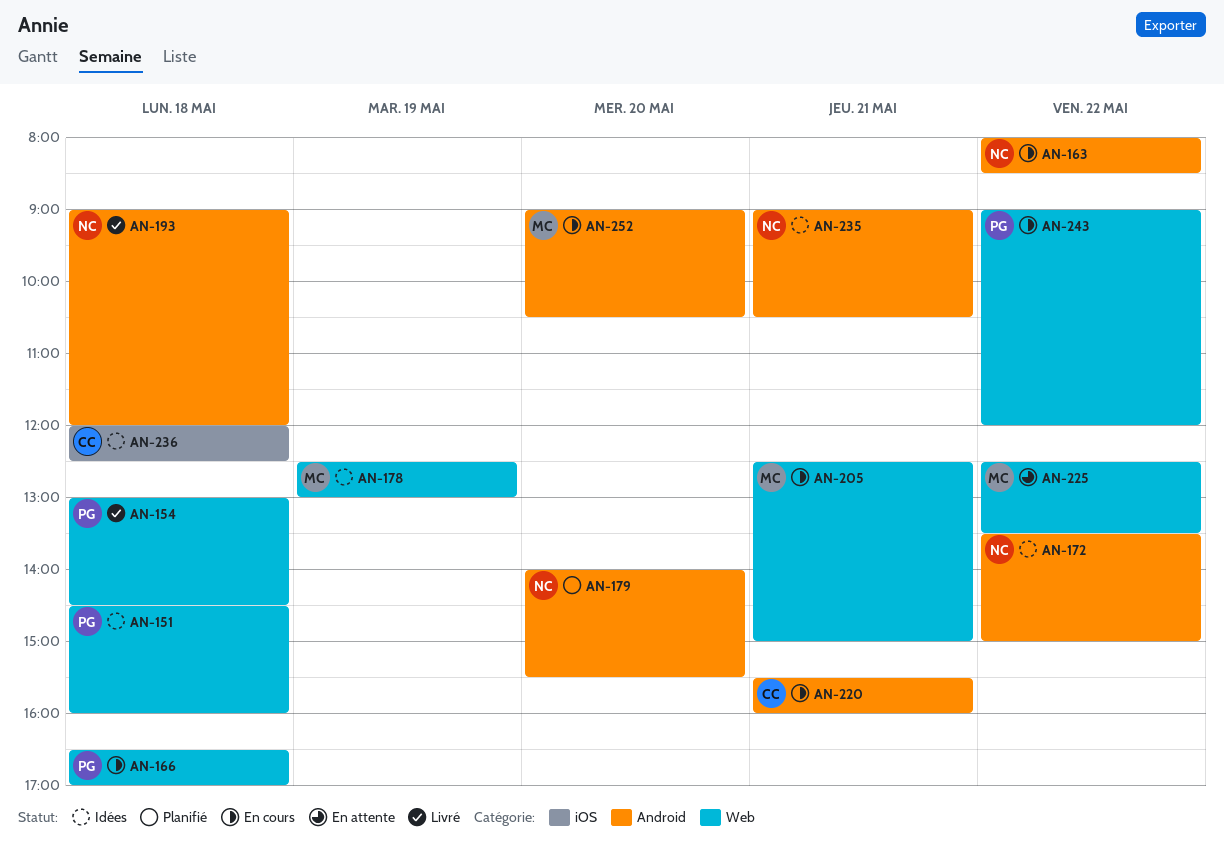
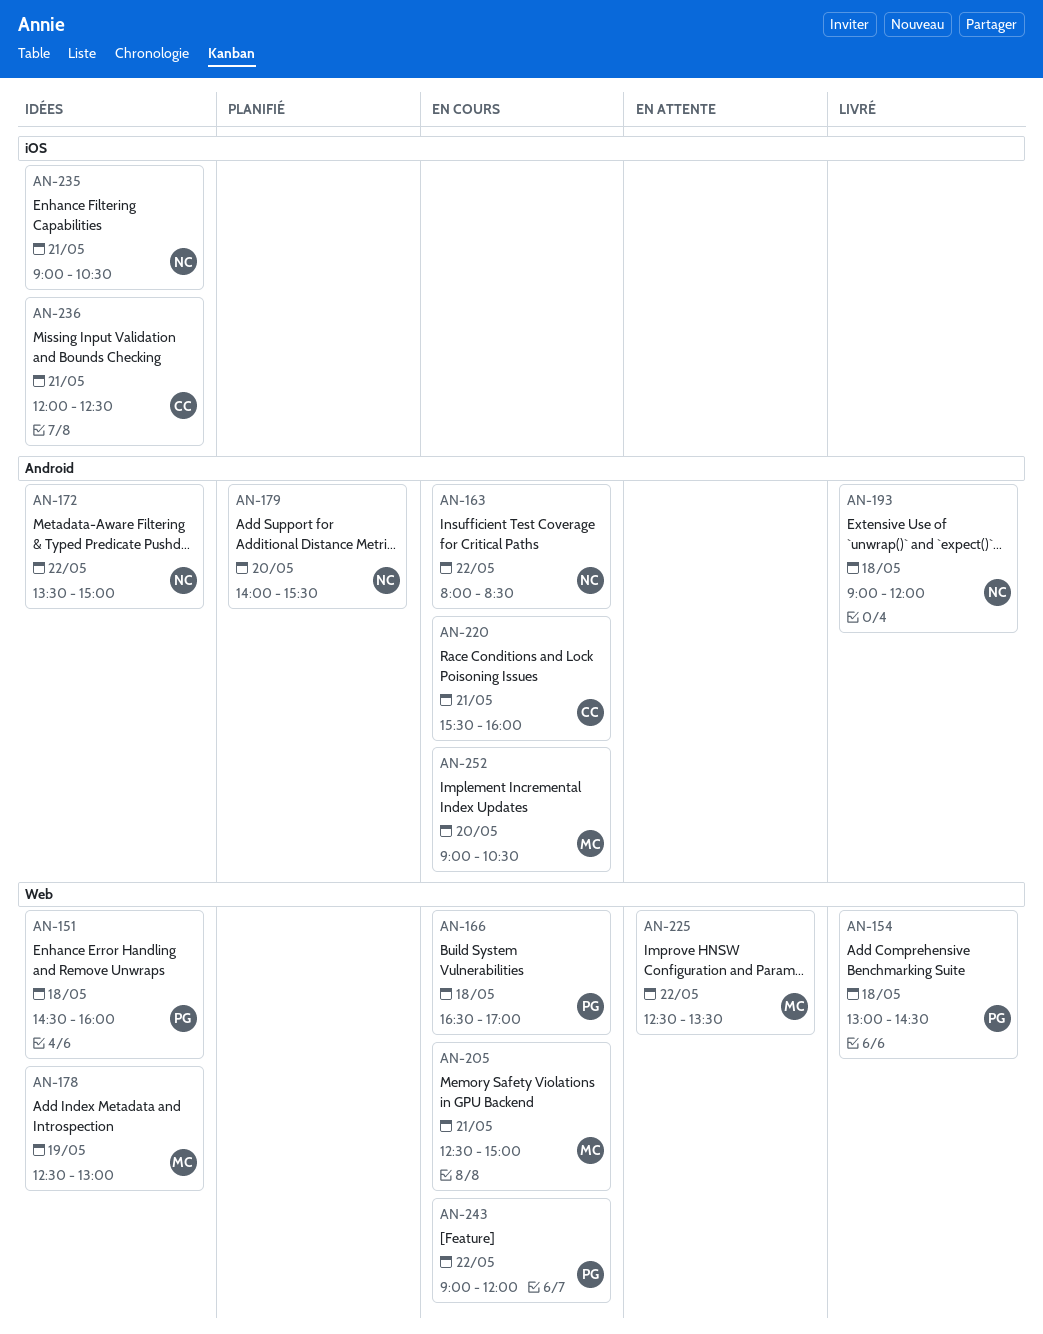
AN-235, label: Android -> iOS
AN-236, day: May 18 -> May 21

